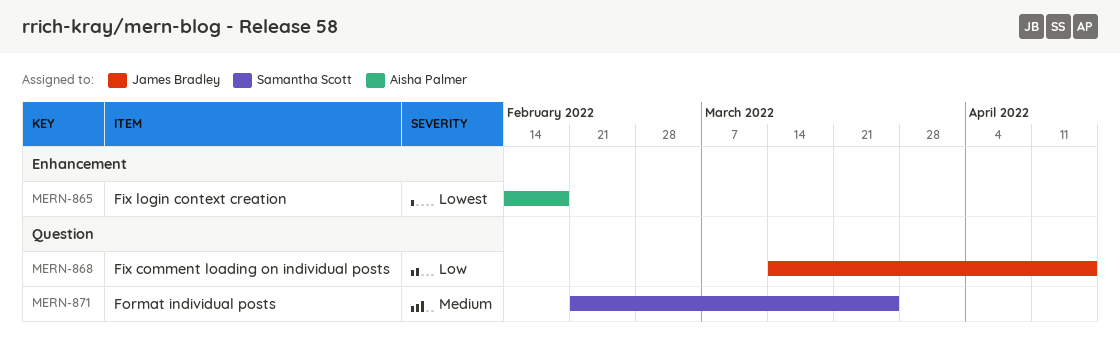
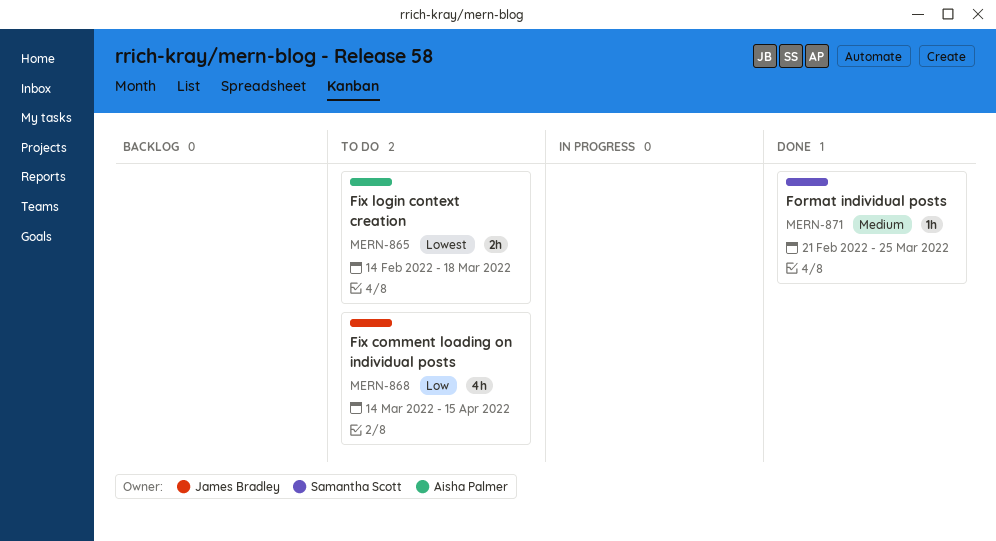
MERN-865, due: Feb 18 -> Mar 18

